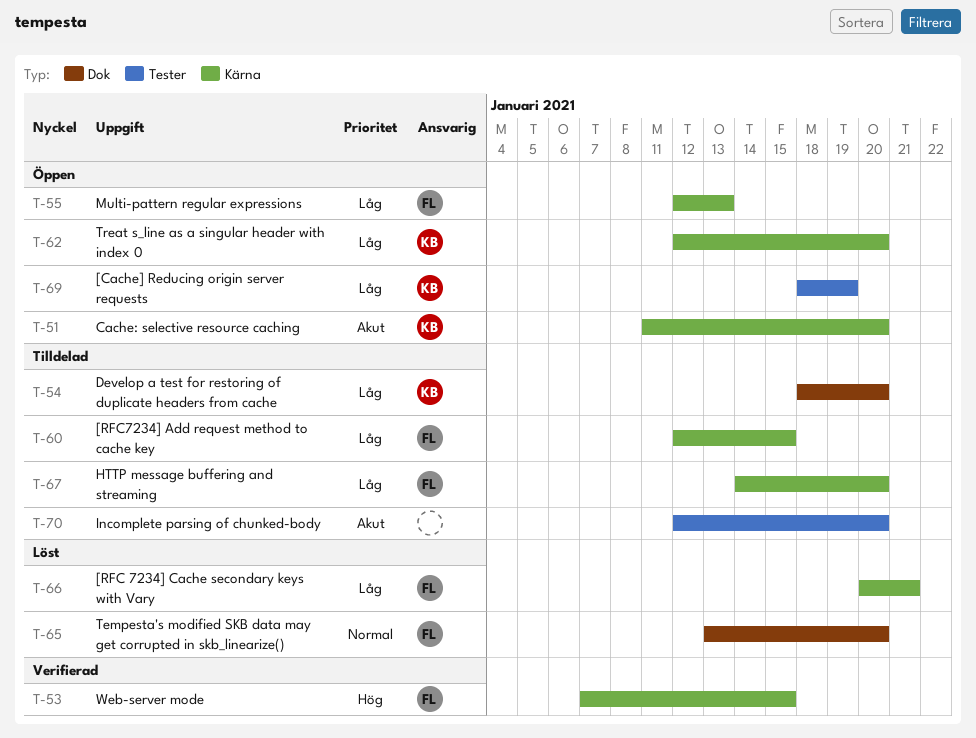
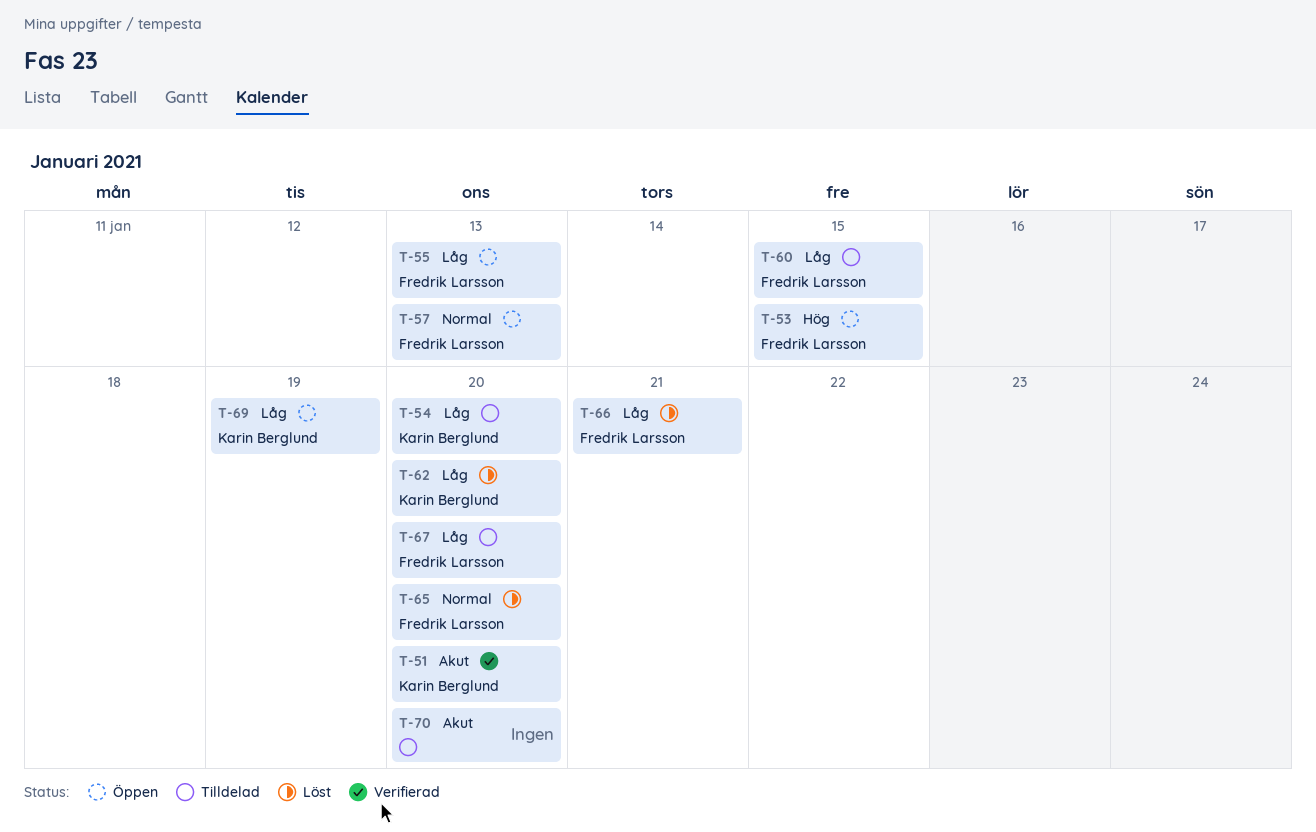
T-51, status: Öppen -> Verifierad
T-53, status: Verifierad -> Öppen
T-57: none -> present
T-62, status: Öppen -> Löst

